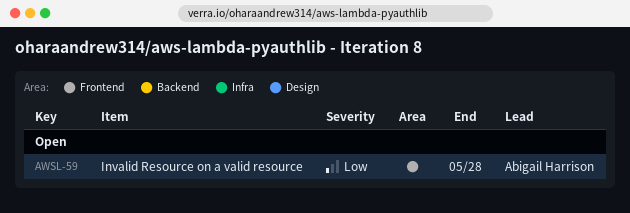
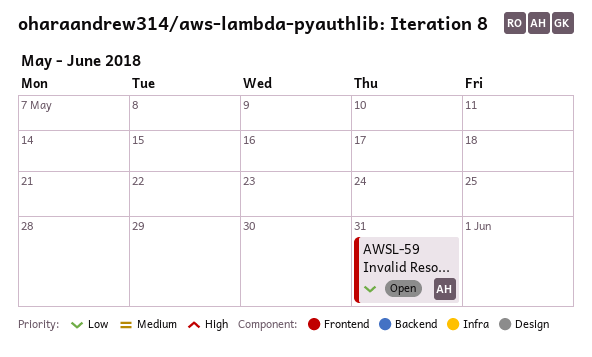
AWSL-59, due: May 28 -> May 31

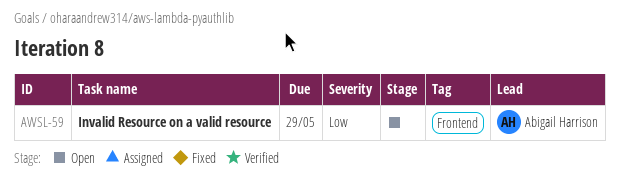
AWSL-59, due: May 31 -> May 29

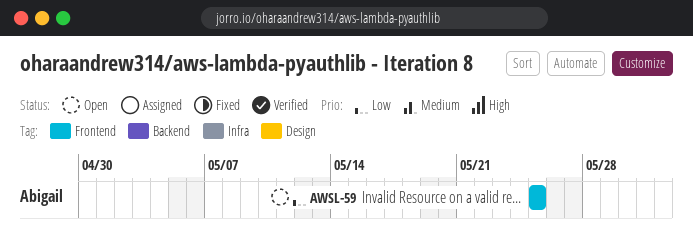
AWSL-59, due: May 29 -> May 25

